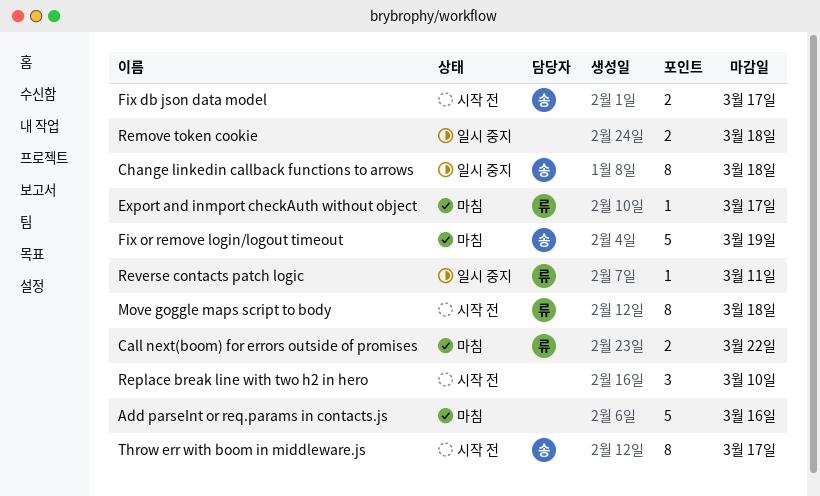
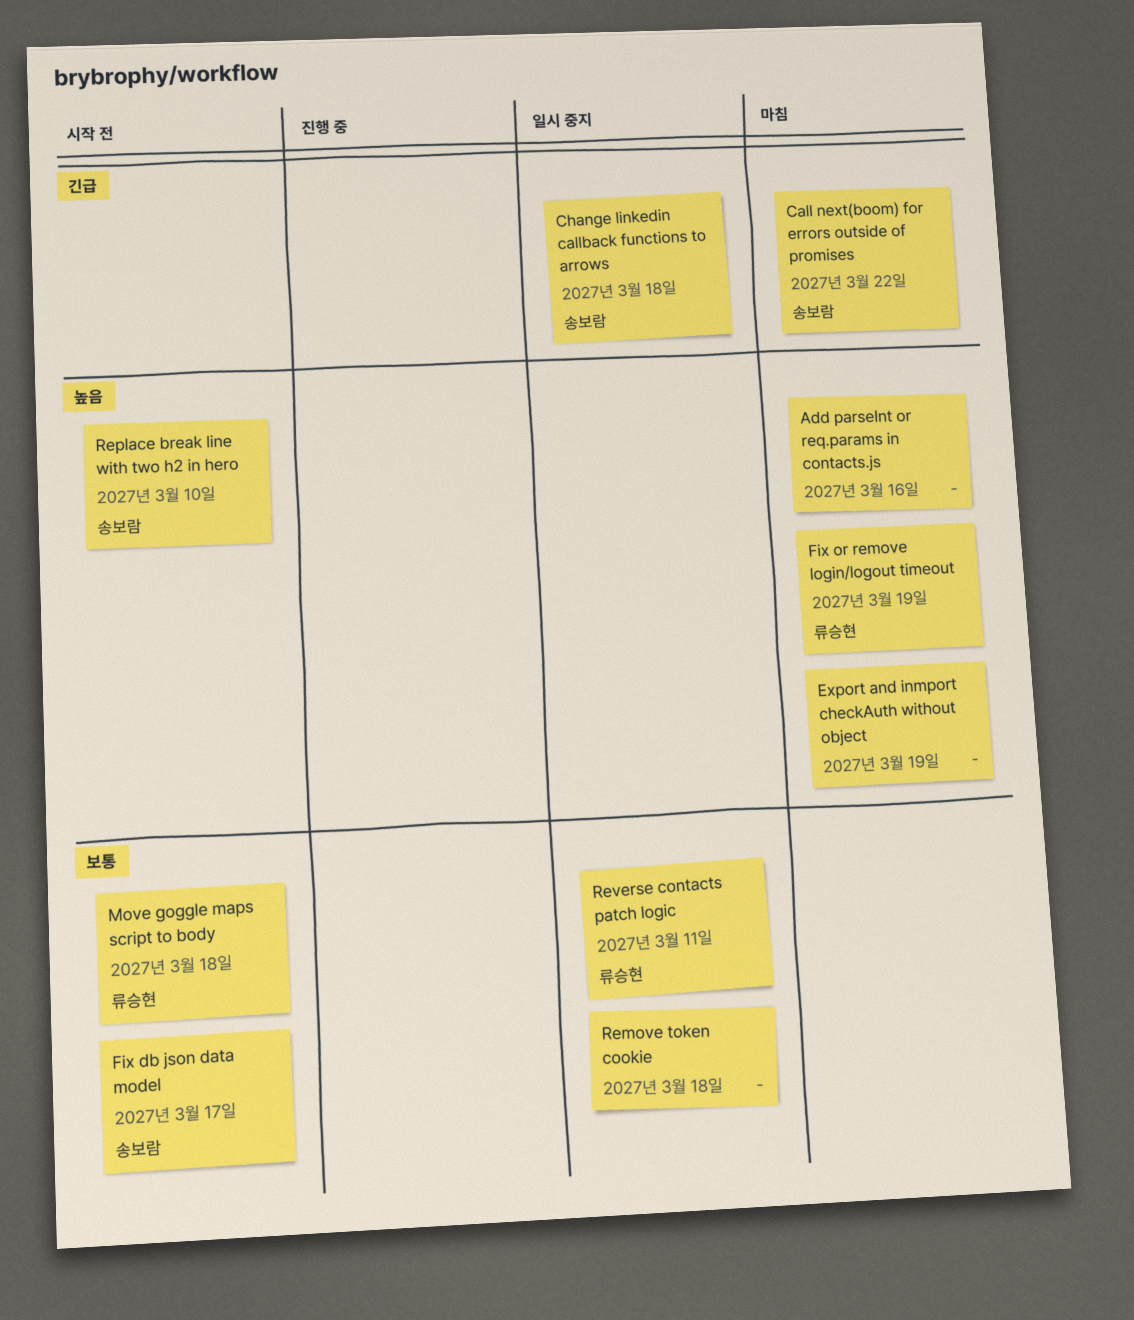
Call next(boom) for errors outside of promises, owner: 류승현 -> 송보람
Export and inmport checkAuth without object, owner: 류승현 -> none
Export and inmport checkAuth without object, due: Mar 17 -> Mar 19
Fix or remove login/logout timeout, owner: 송보람 -> 류승현
Replace break line with two h2 in hero, owner: none -> 송보람
Throw err with boom in middleware.js: present -> none

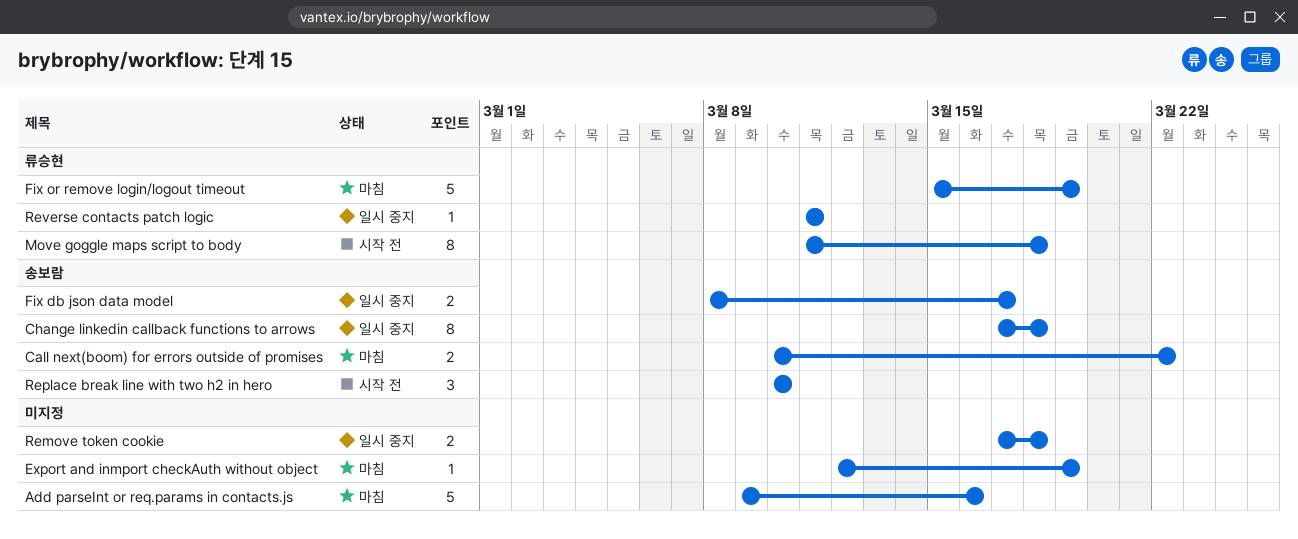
Fix db json data model, status: 시작 전 -> 일시 중지

